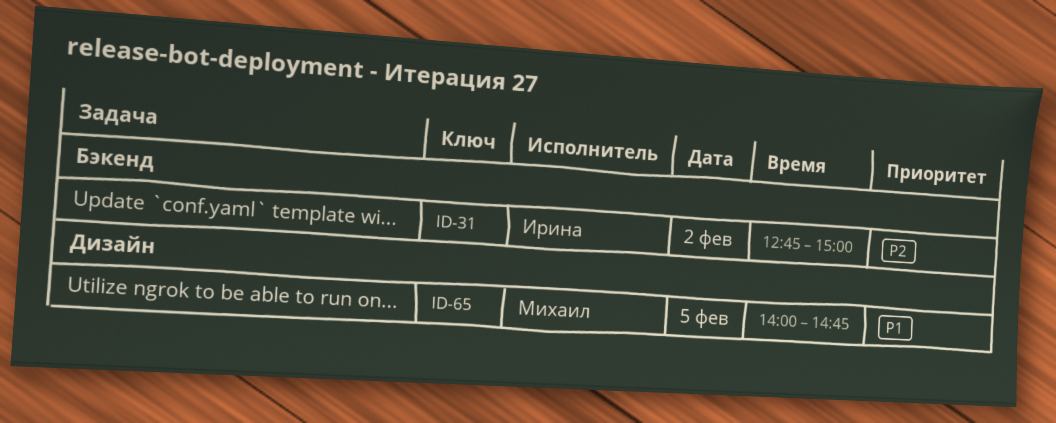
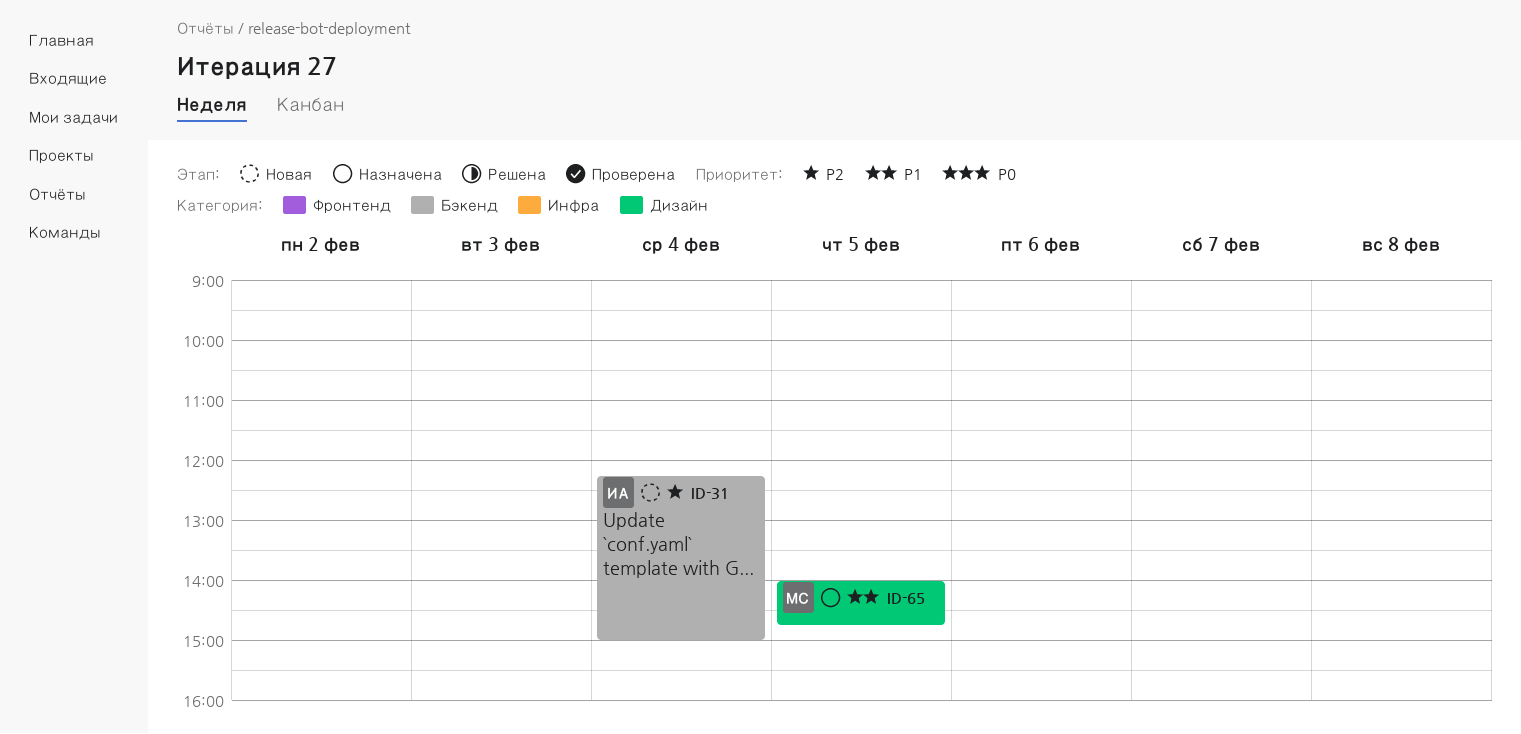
ID-31, day: Feb 2 -> Feb 4
ID-31, begins: 12:45 -> 12:15

